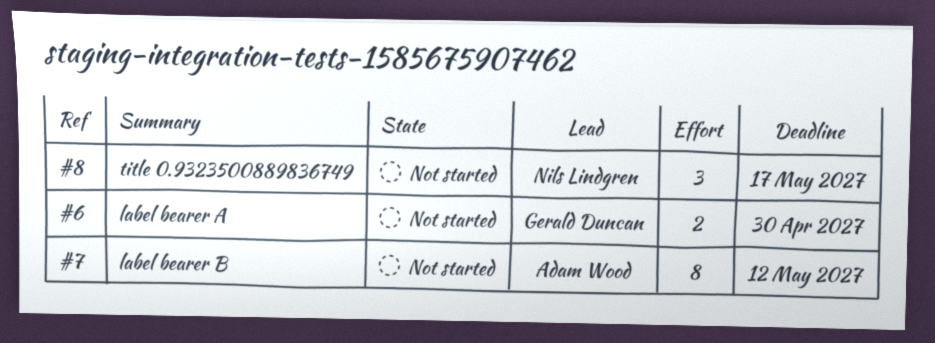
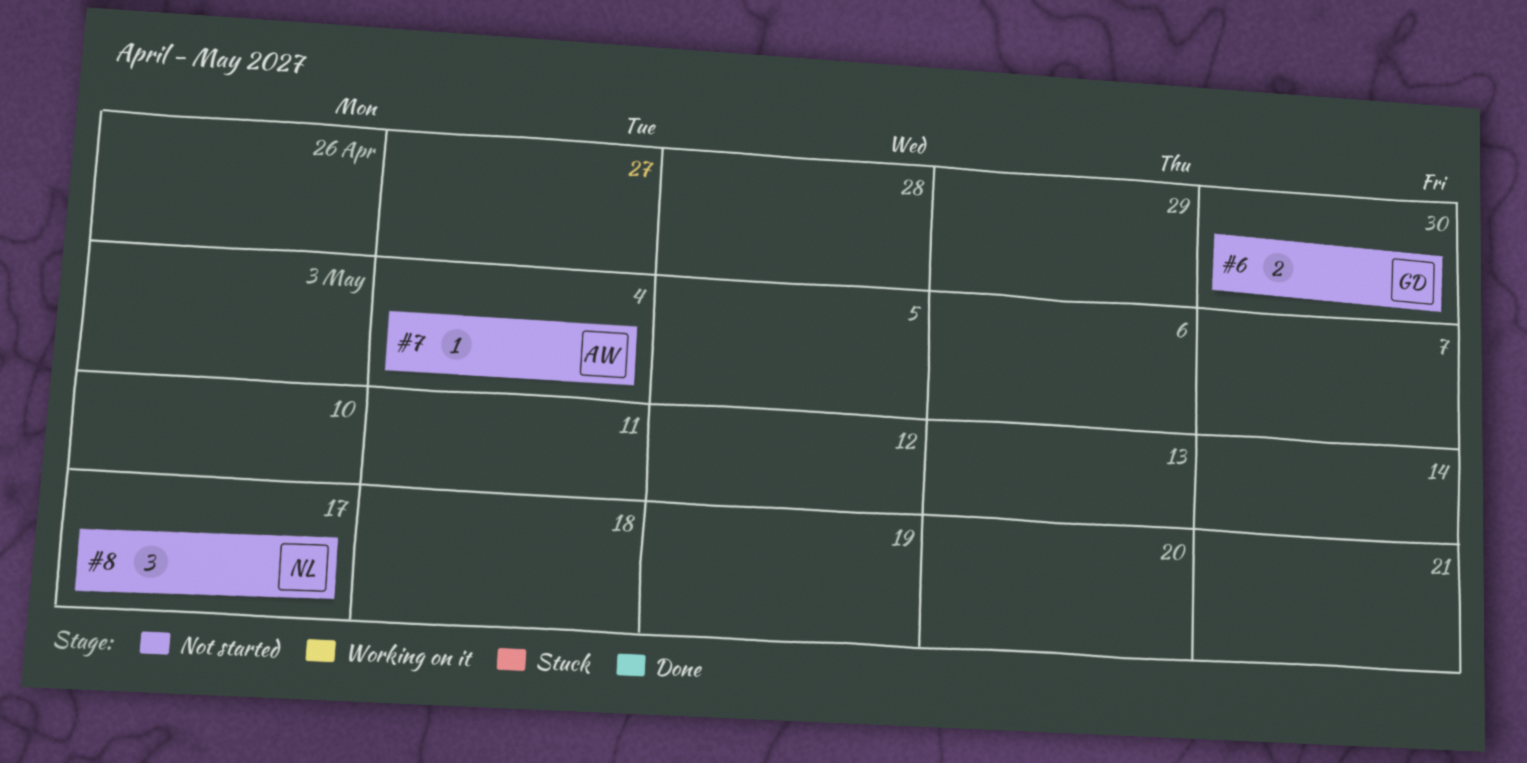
#7, estimate: 8 -> 1
#7, due: May 12 -> May 4

